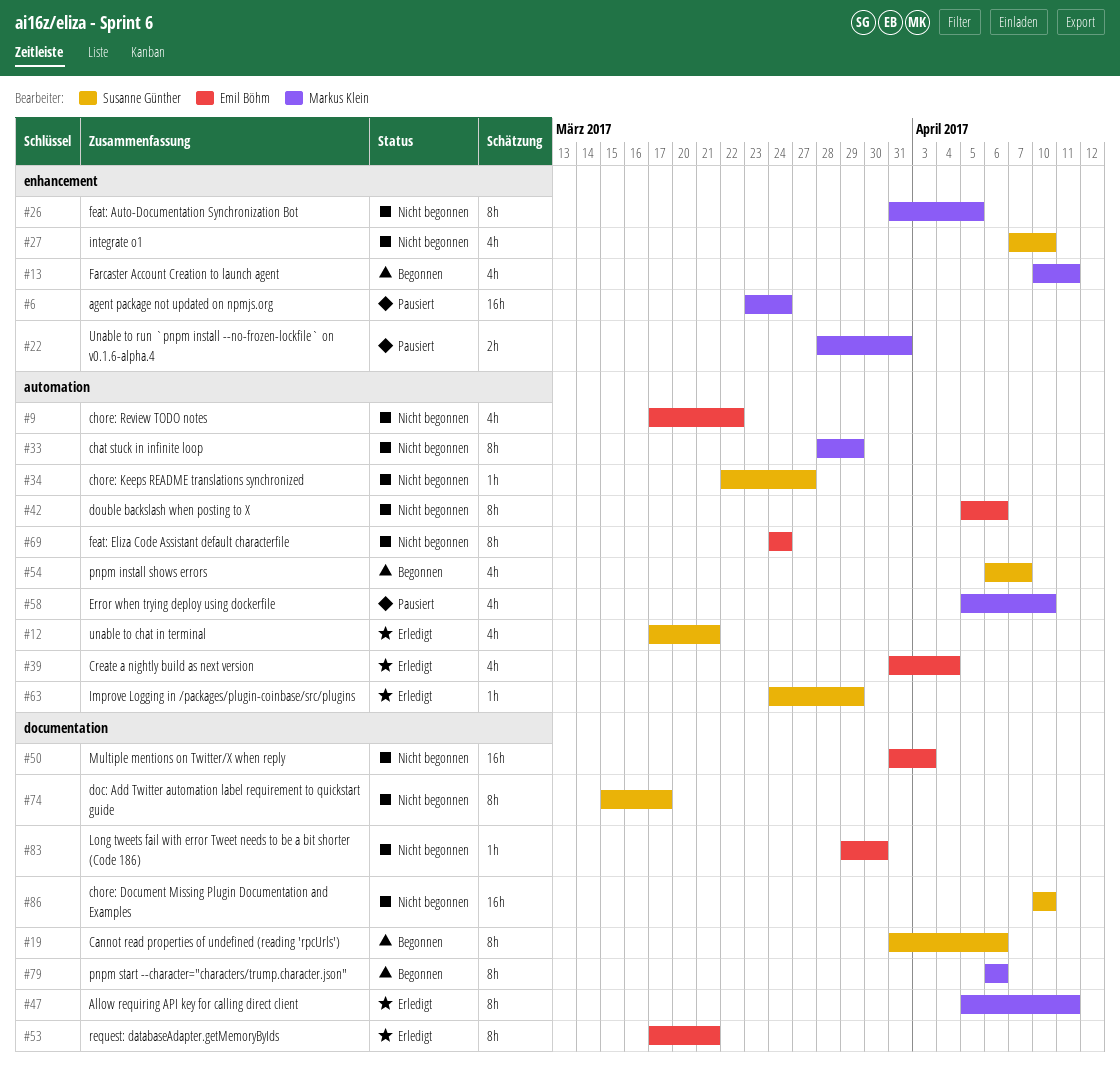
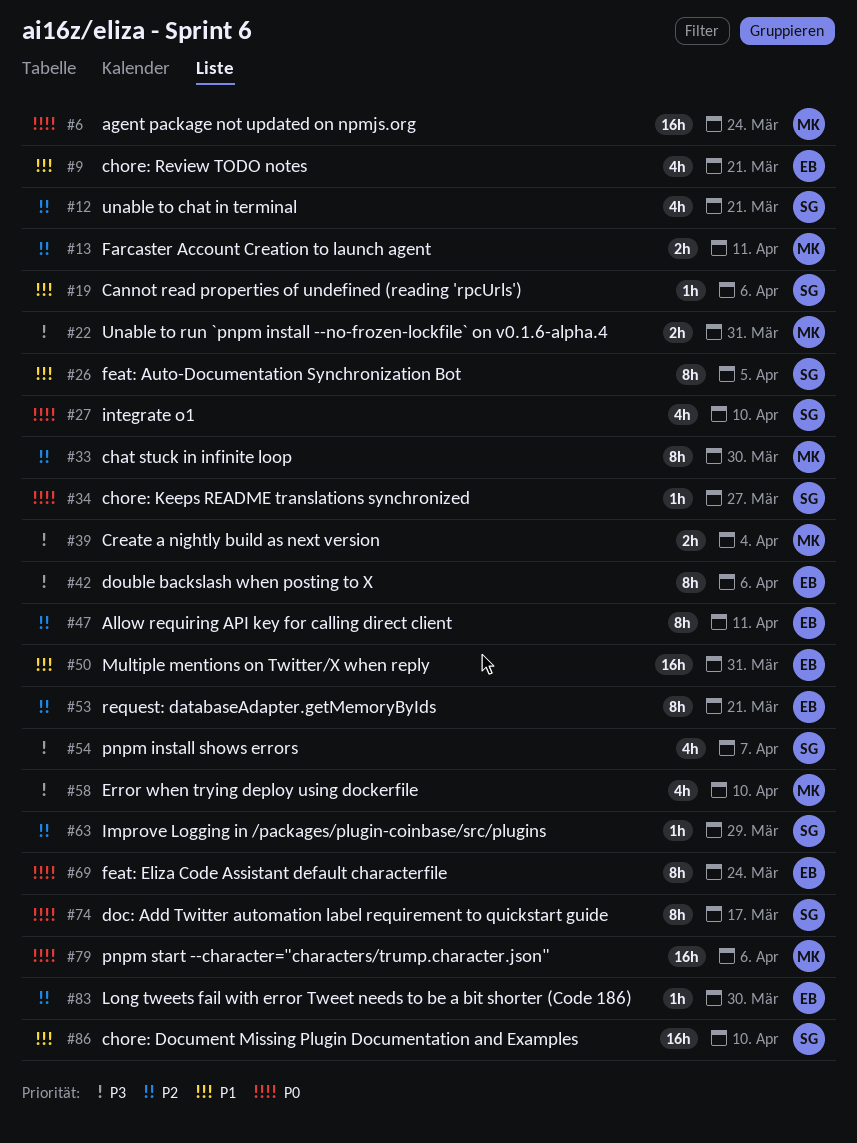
#9, due: Mar 22 -> Mar 21
#13, estimate: 4h -> 2h
#19, estimate: 8h -> 1h
#26, owner: Markus Klein -> Susanne Günther
#33, due: Mar 29 -> Mar 30
#39, owner: Emil Böhm -> Markus Klein
#39, estimate: 4h -> 2h
#47, owner: Markus Klein -> Emil Böhm
#50, due: Apr 3 -> Mar 31
#79, estimate: 8h -> 16h

